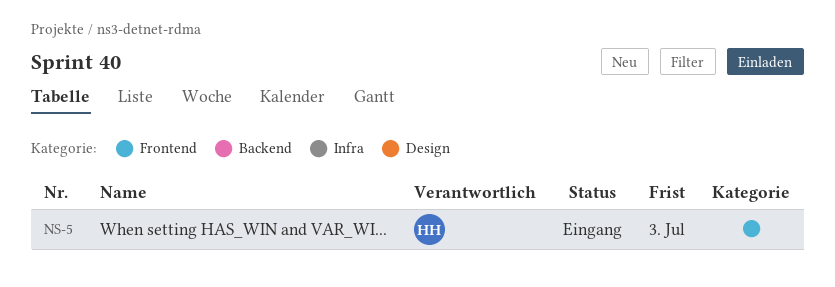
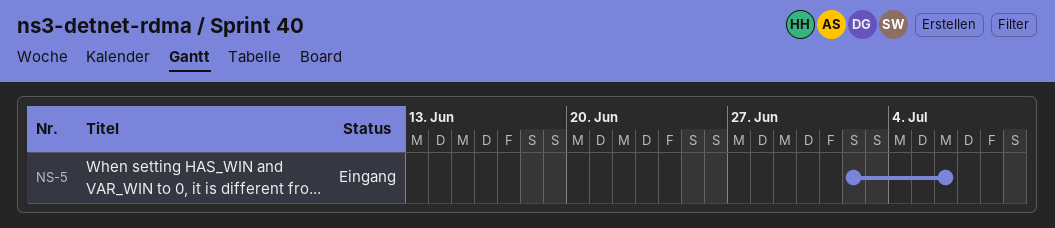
NS-5, due: Jul 3 -> Jul 6

